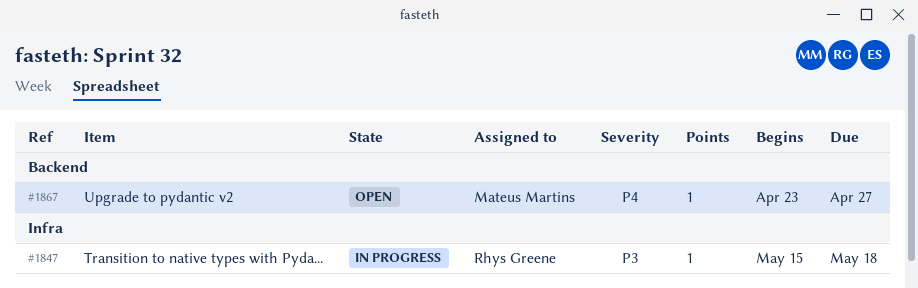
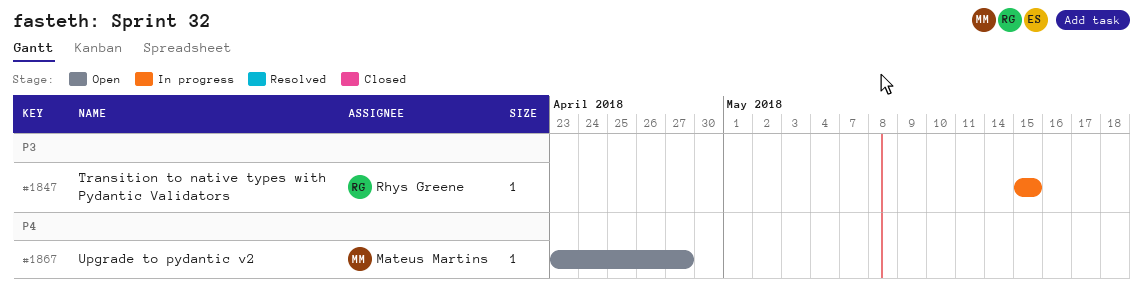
#1847, due: May 18 -> May 15

